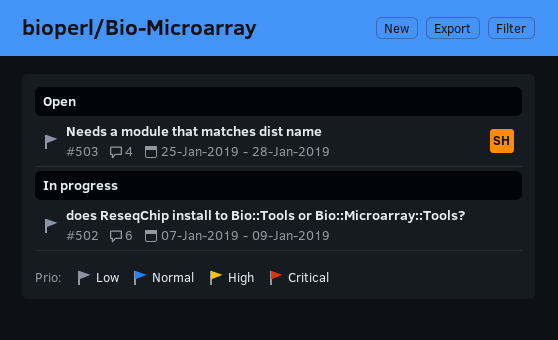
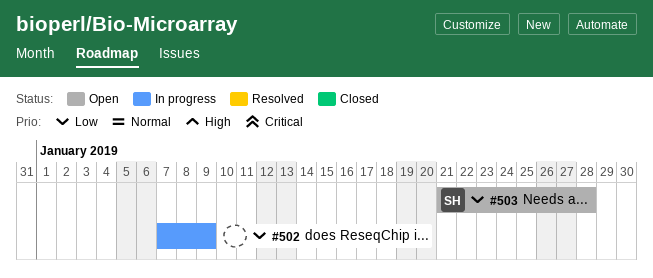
#503, start: Jan 25 -> Jan 21

